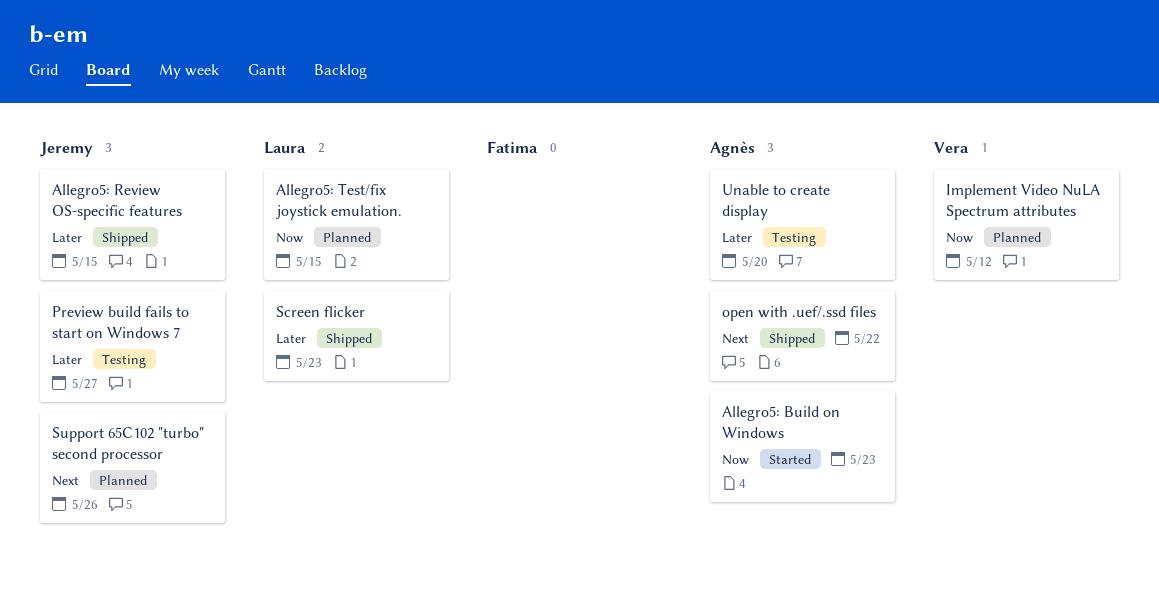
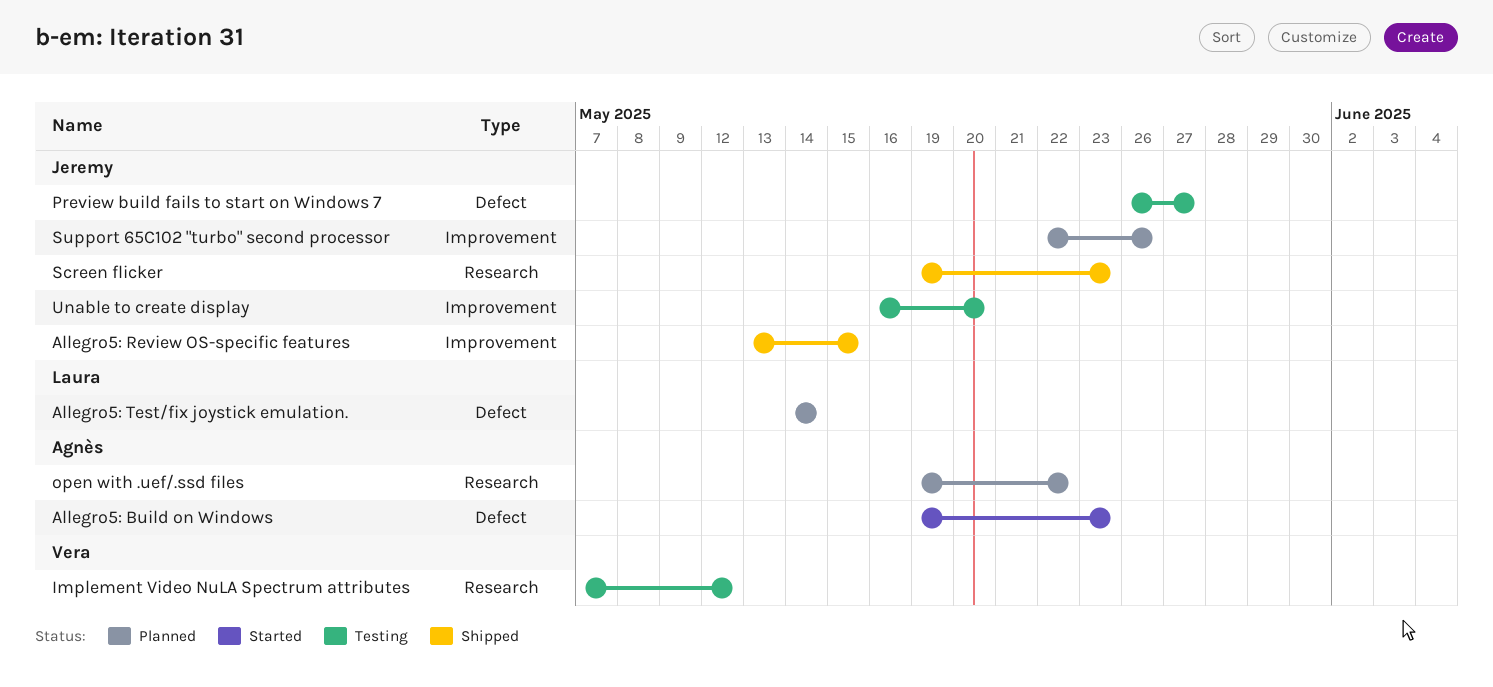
Allegro5: Test/fix joystick emulation., due: May 15 -> May 14
Implement Video NuLA Spectrum attributes, status: Planned -> Testing
open with .uef/.ssd files, status: Shipped -> Planned
Screen flicker, owner: Laura -> Jeremy
Unable to create display, owner: Agnès -> Jeremy

